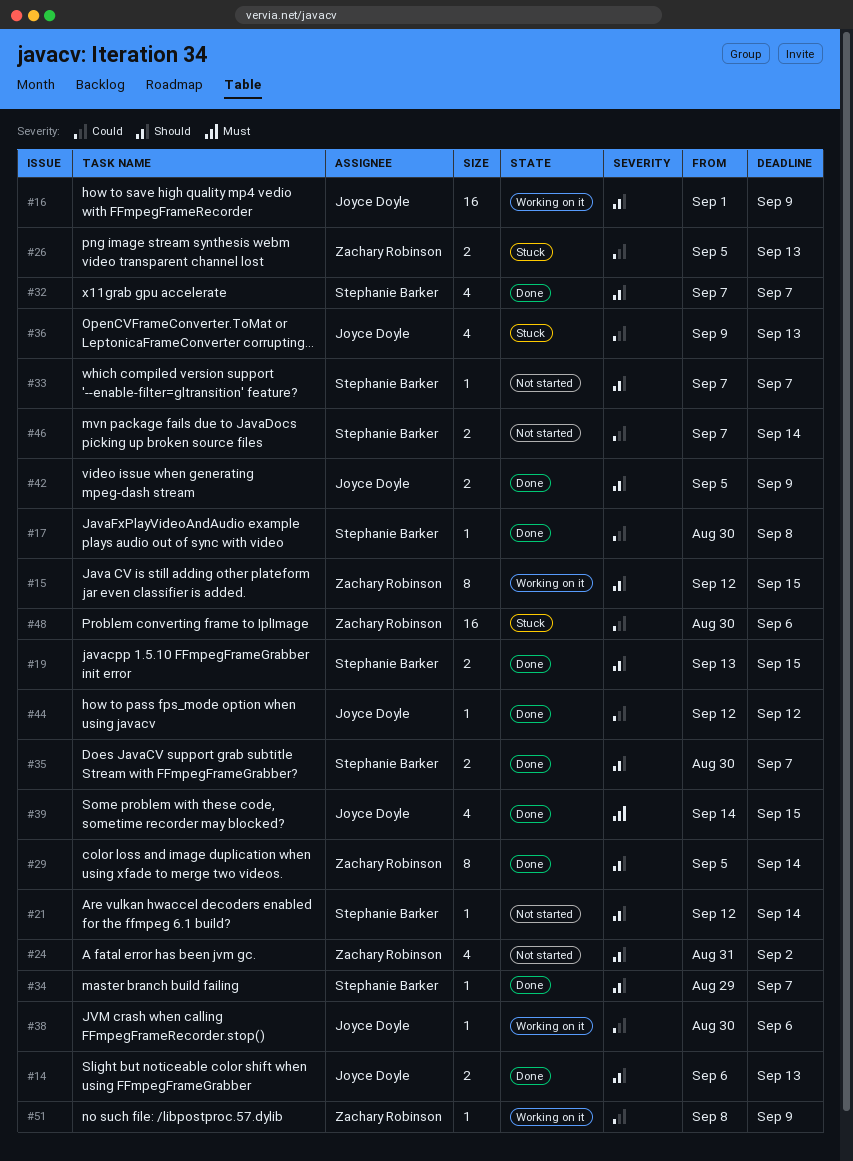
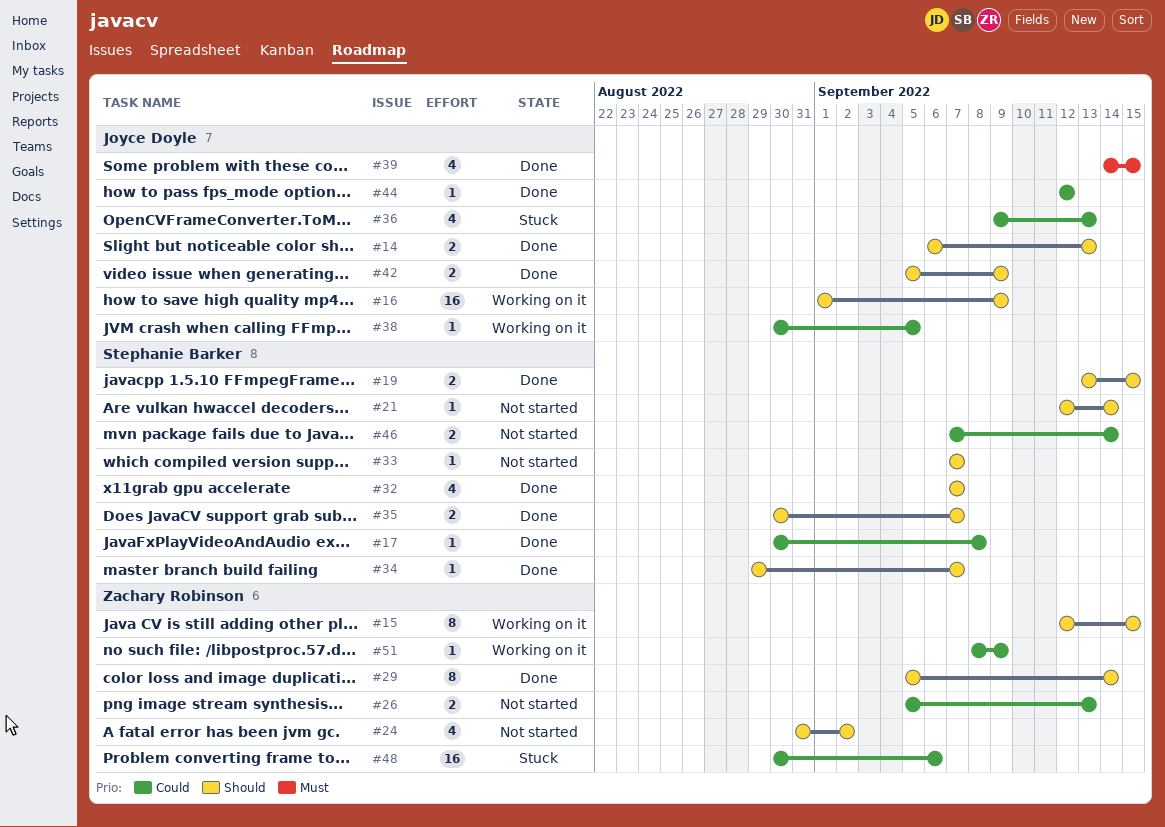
#26, status: Stuck -> Not started
#38, due: Sep 6 -> Sep 5

